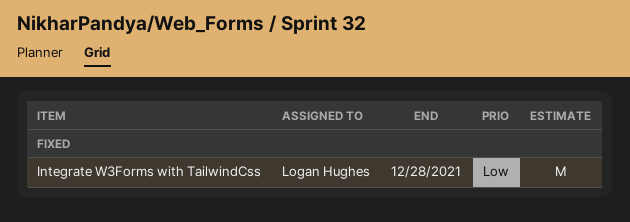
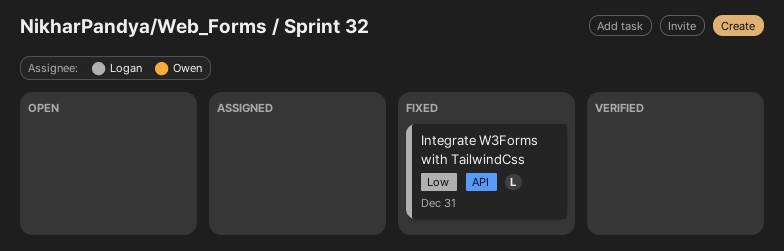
Integrate W3Forms with TailwindCss, estimate: M -> L
Integrate W3Forms with TailwindCss, due: Dec 28 -> Dec 31

